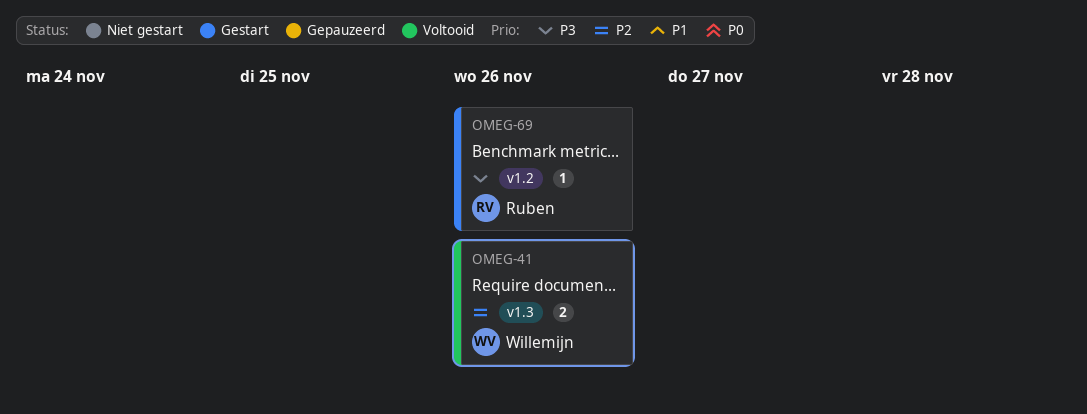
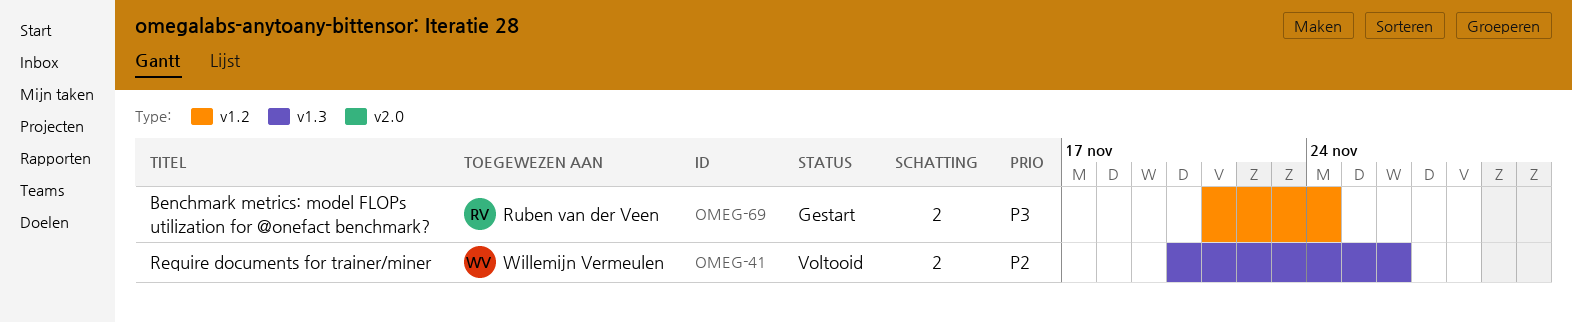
OMEG-69, estimate: 1 -> 2
OMEG-69, due: Nov 26 -> Nov 24

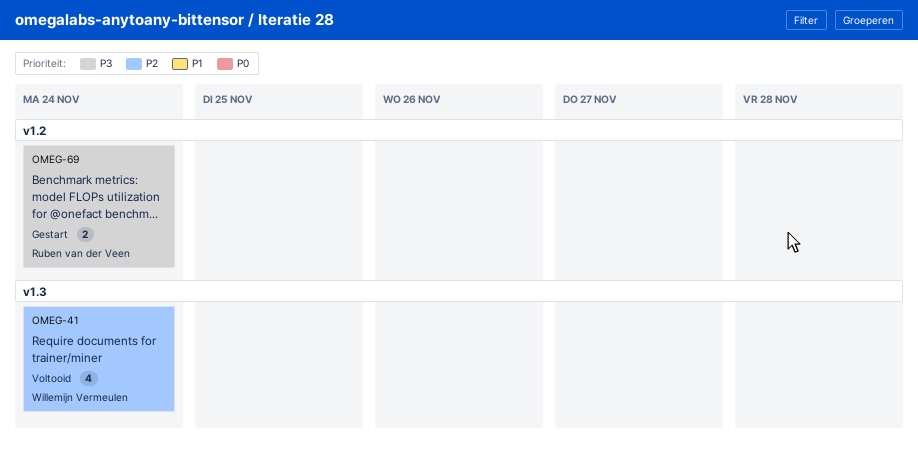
OMEG-41, estimate: 2 -> 4
OMEG-41, due: Nov 26 -> Nov 24

